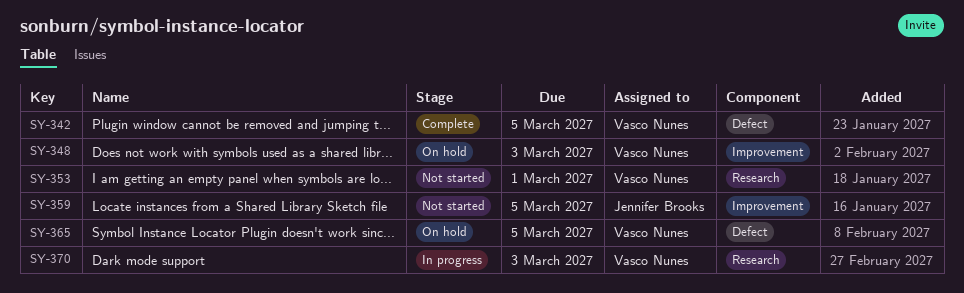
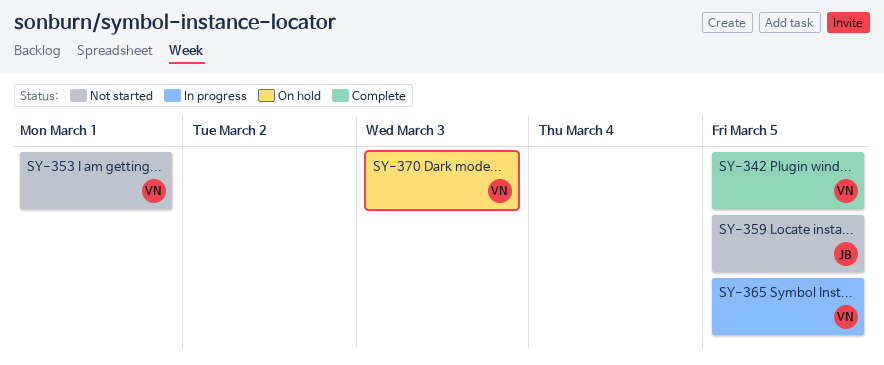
SY-348: present -> none
SY-365, status: On hold -> In progress
SY-370, status: In progress -> On hold

